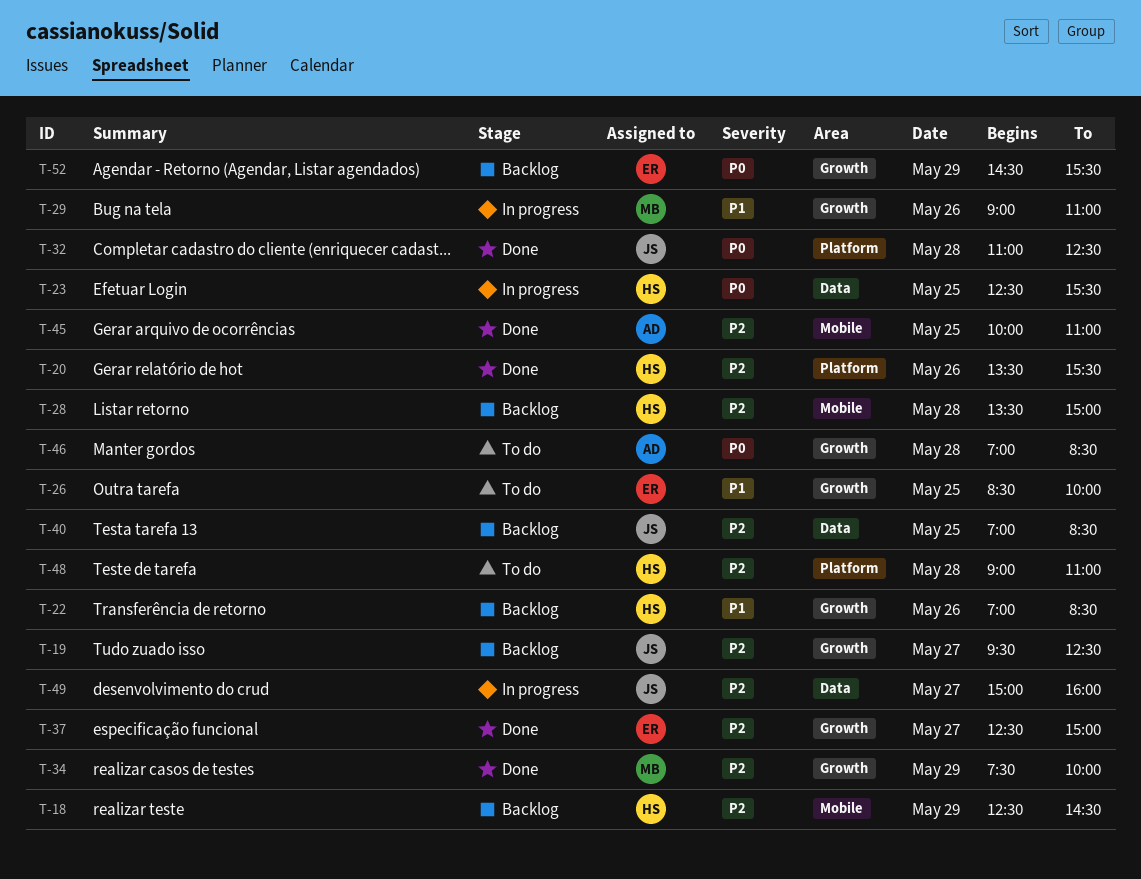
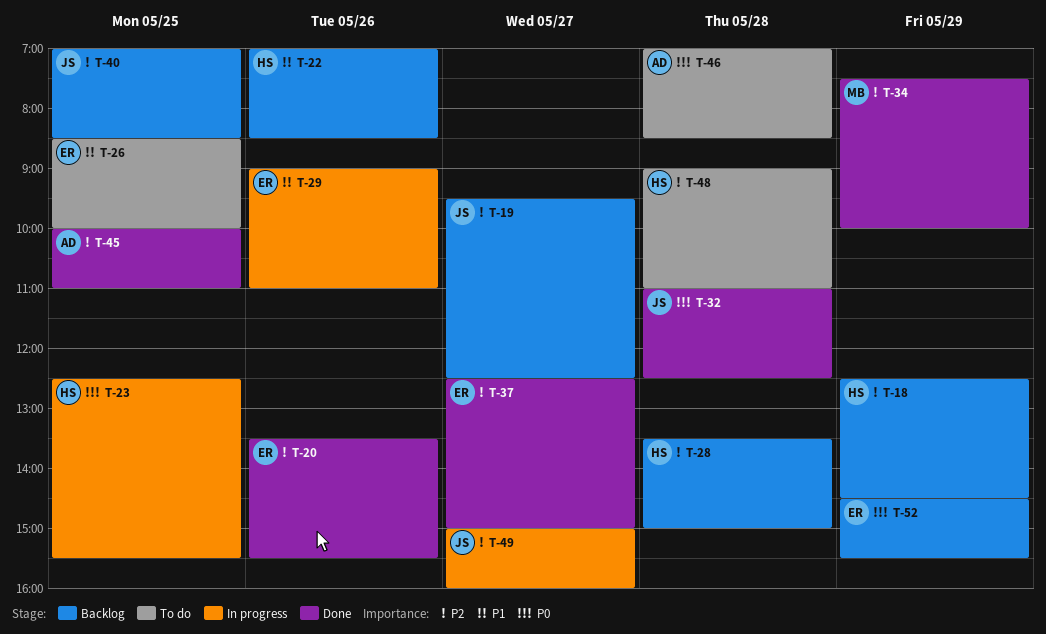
T-20, owner: HS -> ER
T-29, owner: MB -> ER

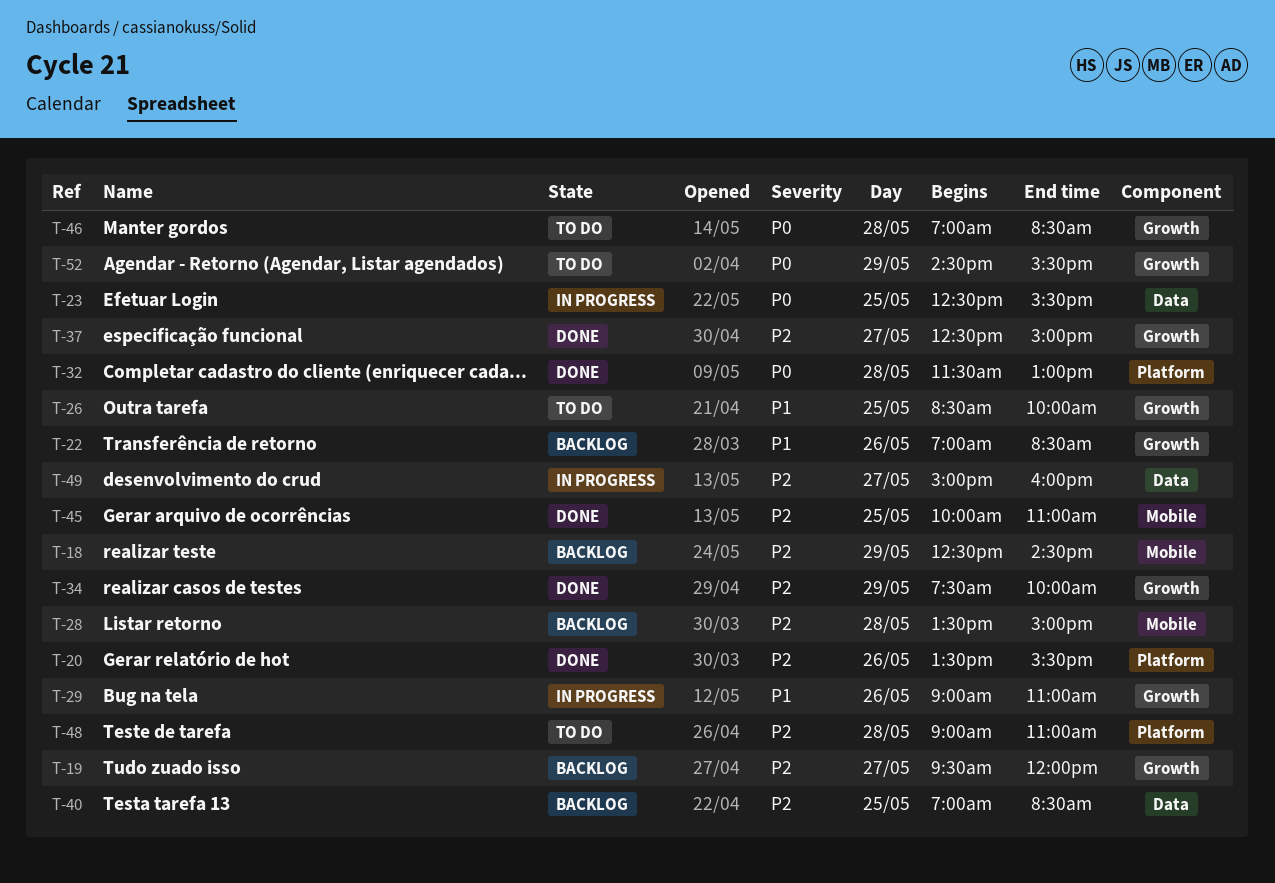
T-19, ends: 12:30 -> 12:00
T-32, begins: 11:00 -> 11:30
T-32, ends: 12:30 -> 13:00
T-52, status: Backlog -> To do

